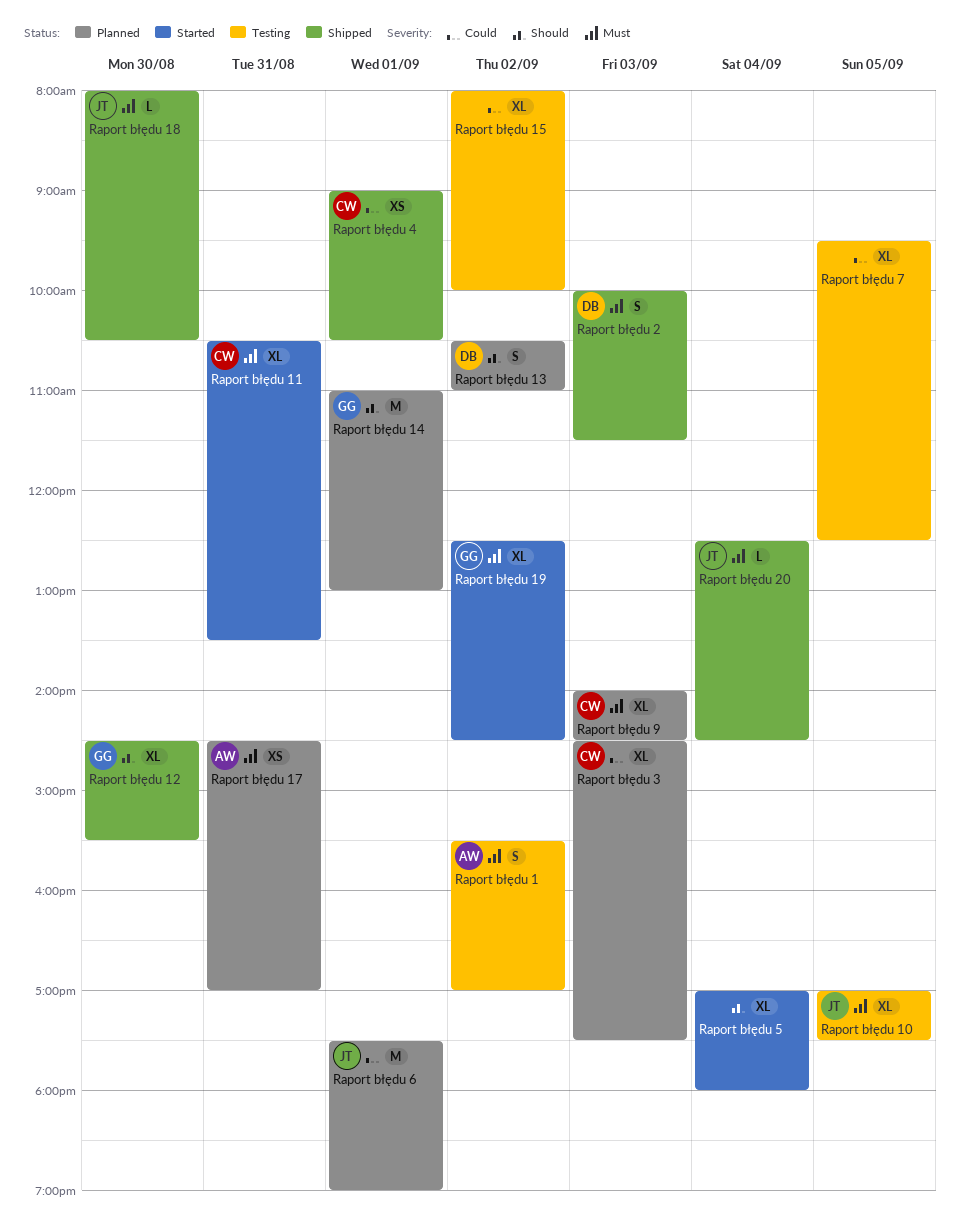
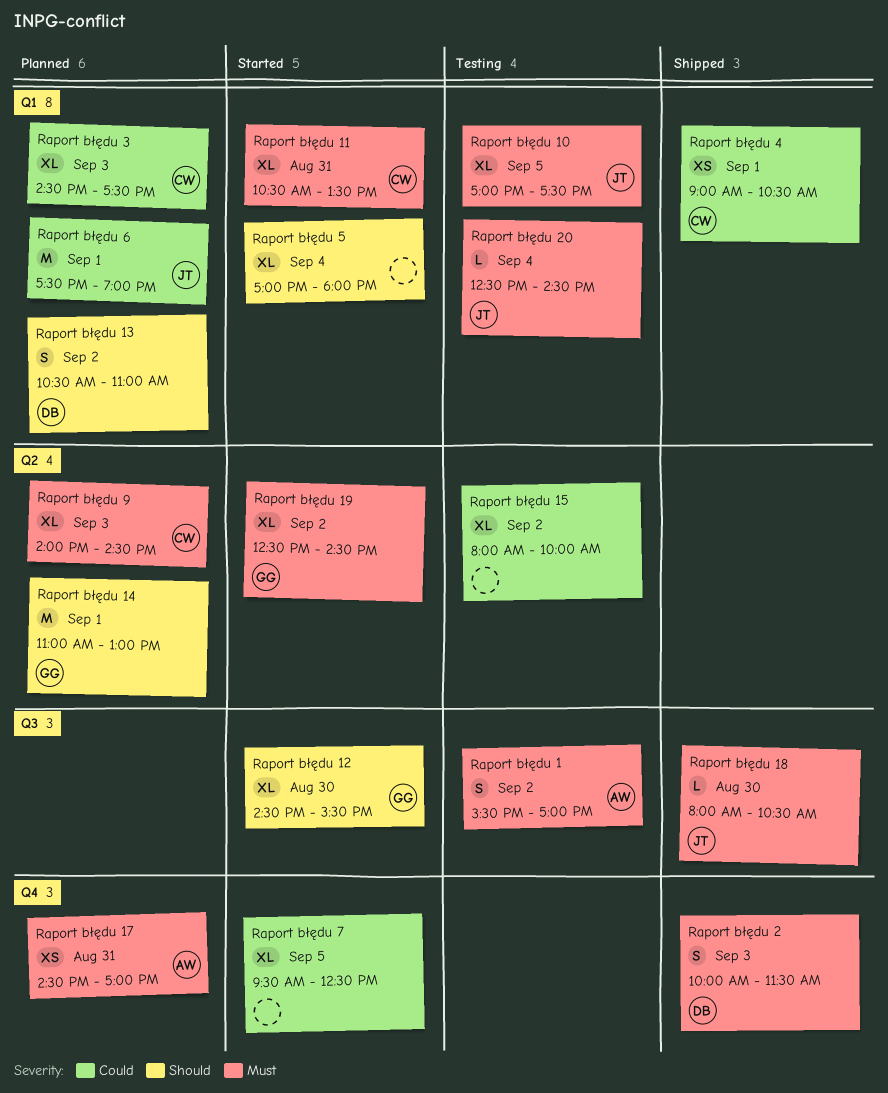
Raport błędu 12, status: Shipped -> Started
Raport błędu 20, status: Shipped -> Testing
Raport błędu 7, status: Testing -> Started

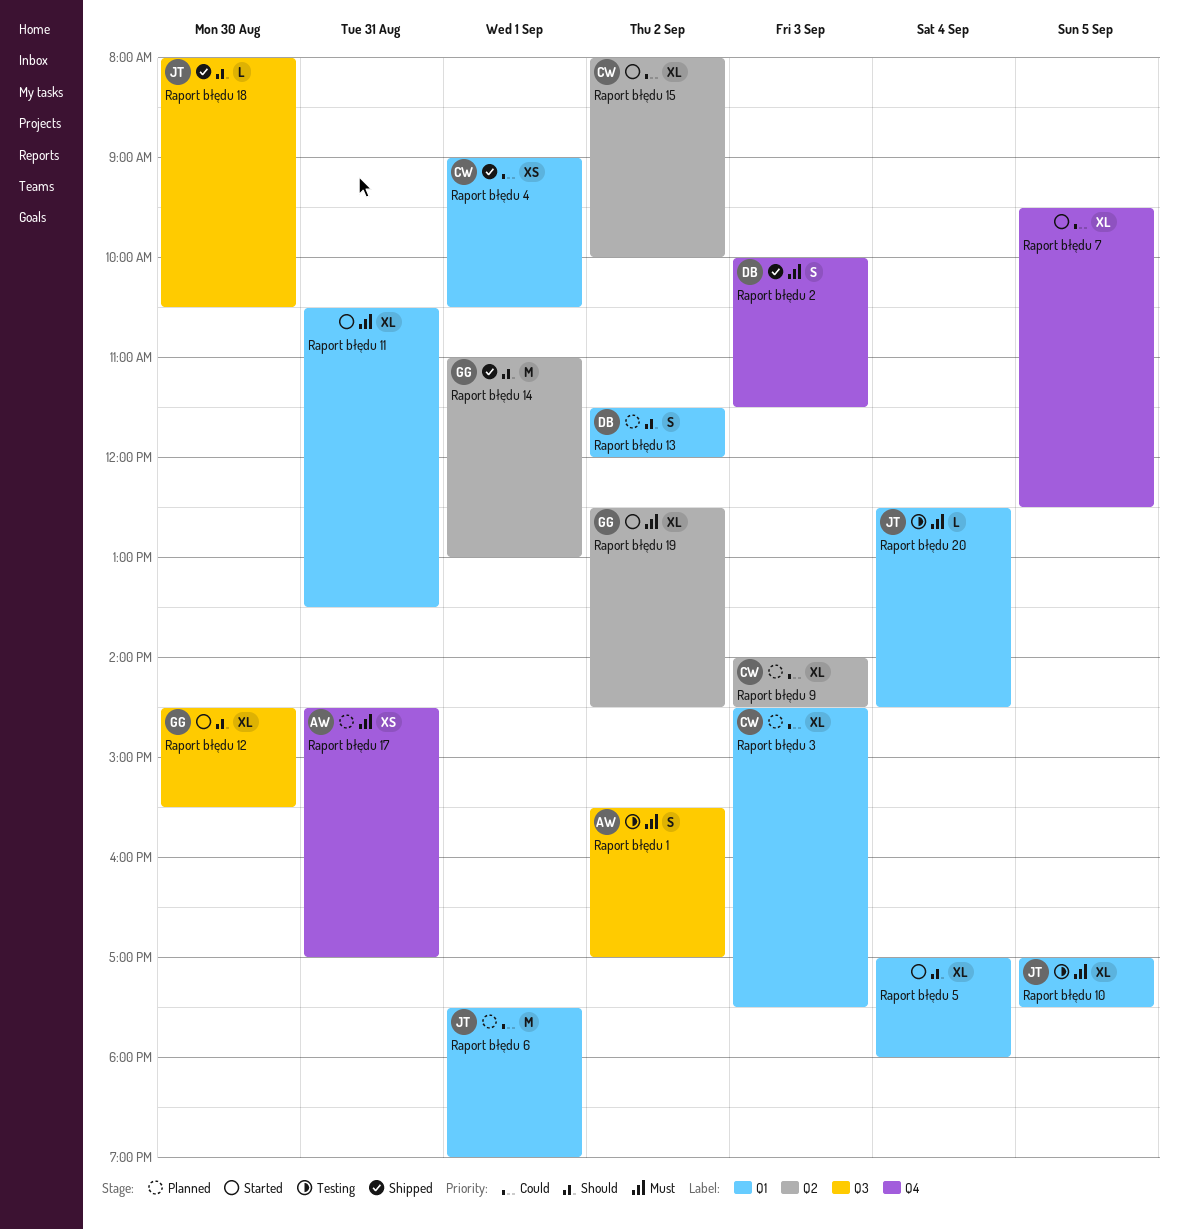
Raport błędu 11, owner: CW -> none
Raport błędu 13, begins: 10:30 -> 11:30
Raport błędu 13, ends: 11:00 -> 12:00
Raport błędu 14, status: Planned -> Shipped
Raport błędu 15, status: Testing -> Started
Raport błędu 15, owner: none -> CW
Raport błędu 18, priority: Must -> Should
Raport błędu 9, priority: Must -> Could

